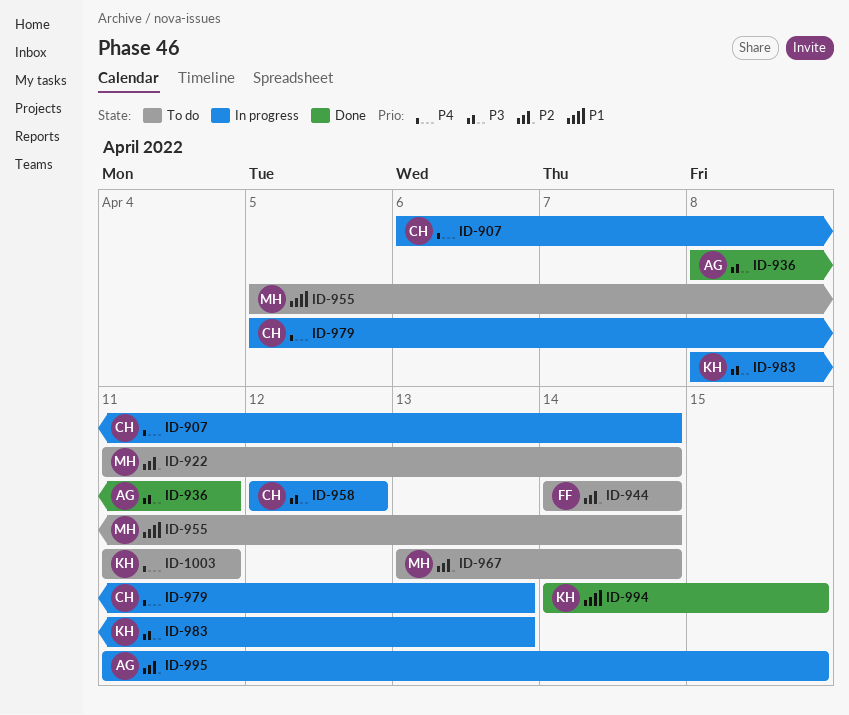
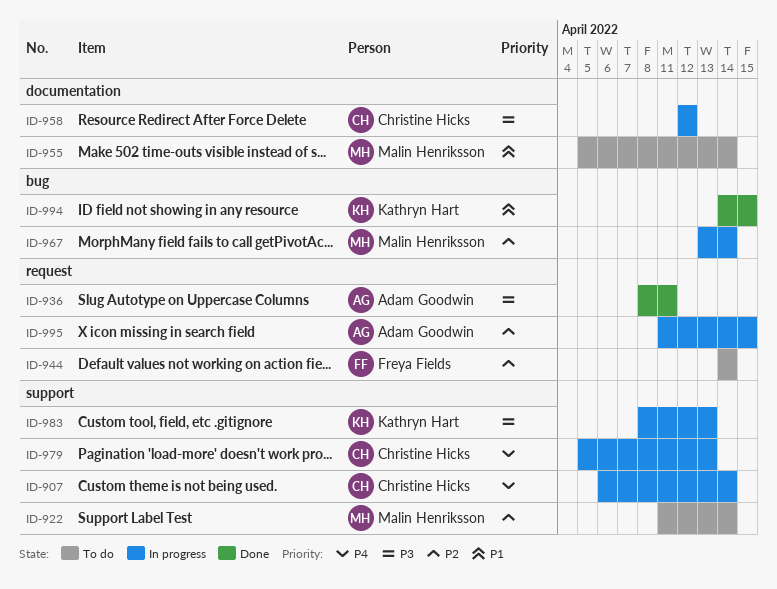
ID-967, status: To do -> In progress
ID-1003: present -> none

